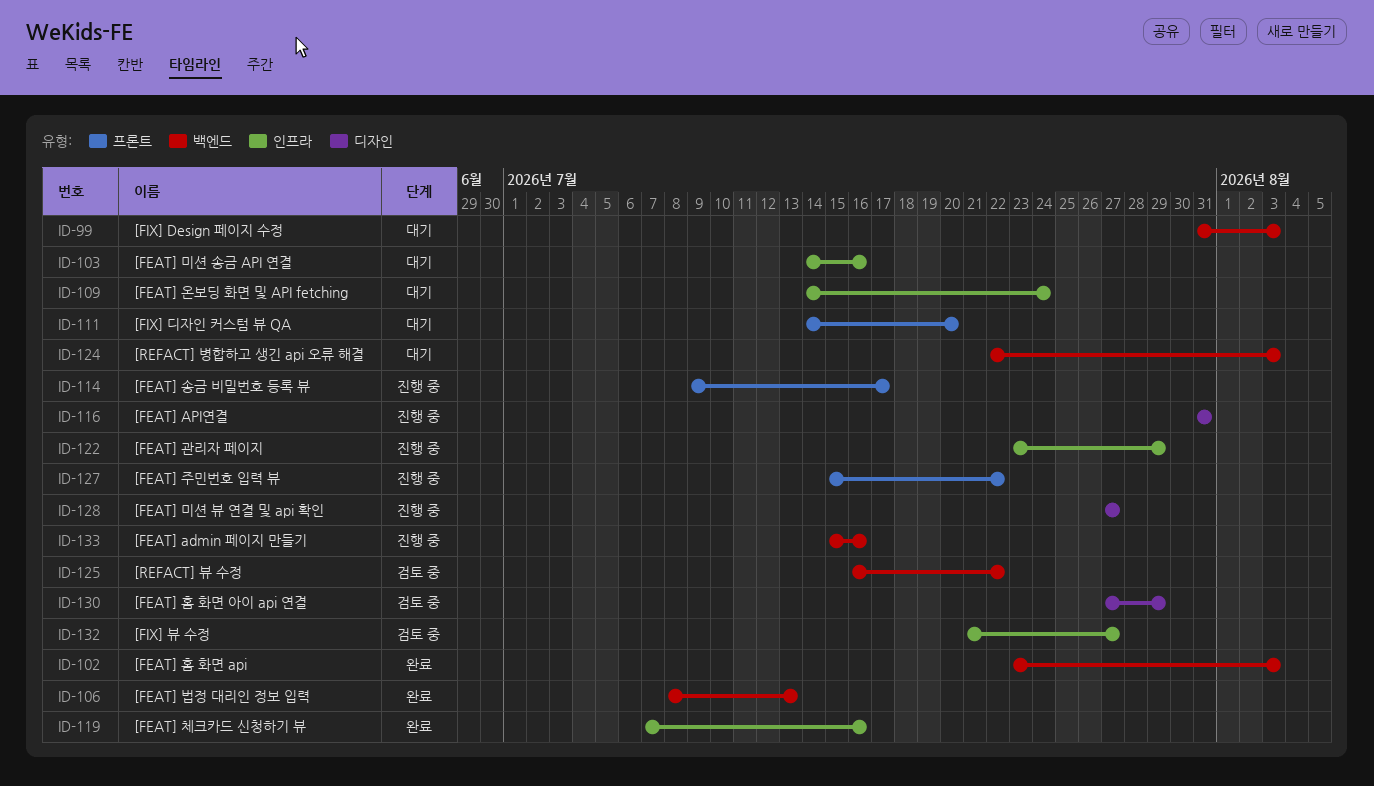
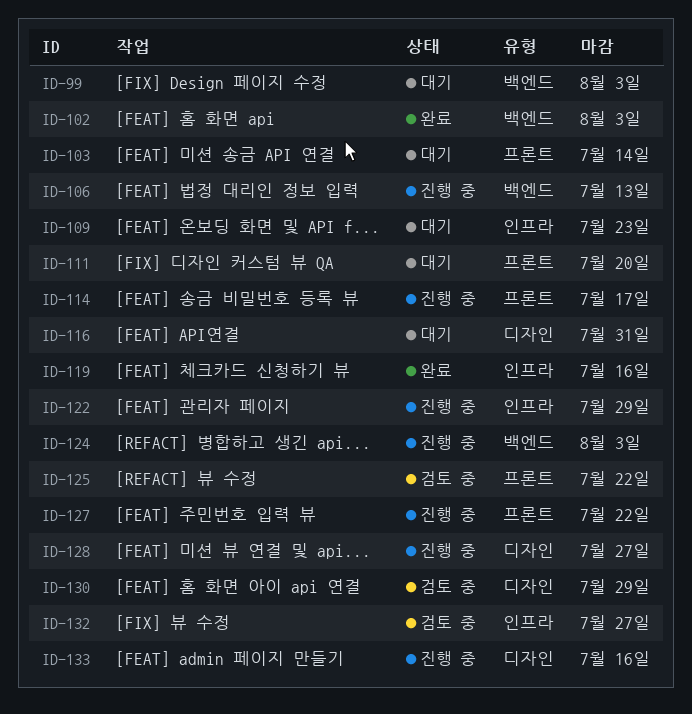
ID-103, label: 인프라 -> 프론트
ID-103, due: Jul 16 -> Jul 14
ID-106, status: 완료 -> 진행 중
ID-109, due: Jul 24 -> Jul 23
ID-116, status: 진행 중 -> 대기
ID-124, status: 대기 -> 진행 중
ID-125, label: 백엔드 -> 프론트
ID-133, label: 백엔드 -> 디자인

